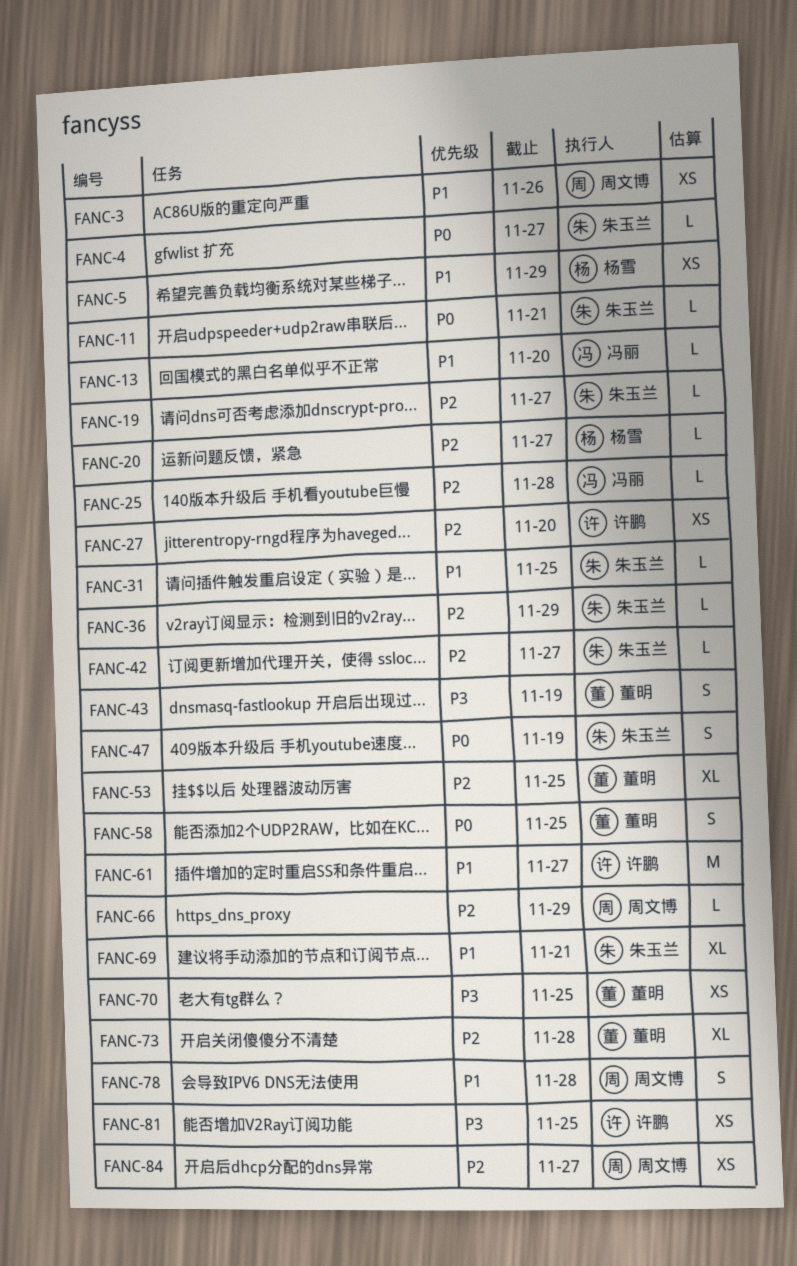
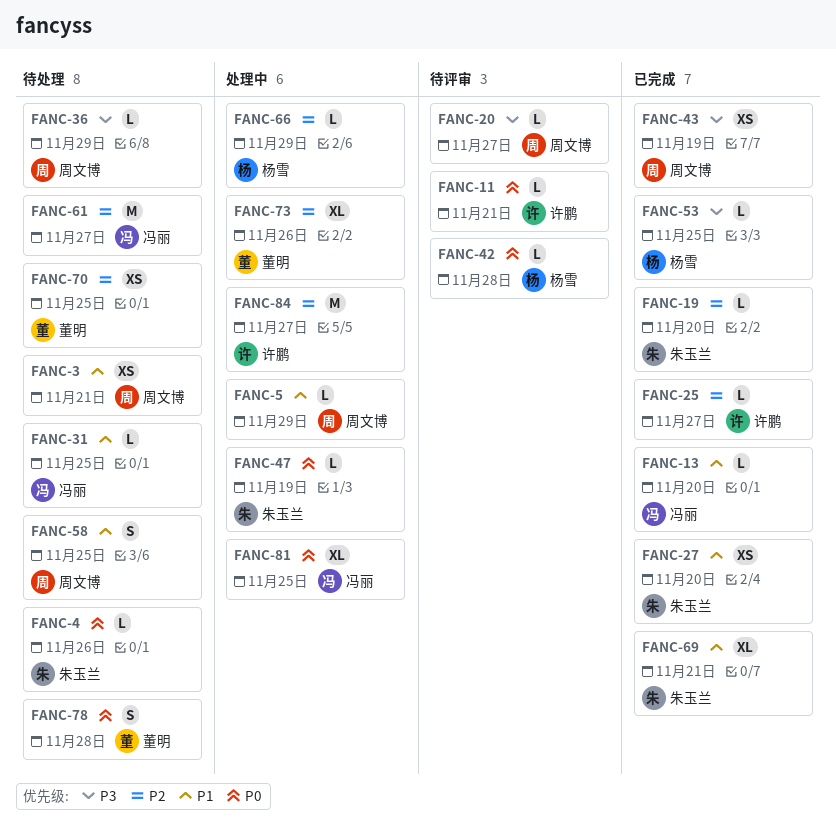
FANC-3, due: Nov 26 -> Nov 21
FANC-4, due: Nov 27 -> Nov 26
FANC-5, owner: 杨雪 -> 周文博
FANC-5, estimate: XS -> L
FANC-11, owner: 朱玉兰 -> 许鹏
FANC-19, due: Nov 27 -> Nov 20
FANC-20, owner: 杨雪 -> 周文博
FANC-20, priority: P2 -> P3
FANC-25, owner: 冯丽 -> 许鹏
FANC-25, due: Nov 28 -> Nov 27
FANC-27, owner: 许鹏 -> 朱玉兰
FANC-27, priority: P2 -> P1
FANC-31, owner: 朱玉兰 -> 冯丽
FANC-36, owner: 朱玉兰 -> 周文博
FANC-36, priority: P2 -> P3
FANC-42, owner: 朱玉兰 -> 杨雪
FANC-42, priority: P2 -> P0
FANC-42, due: Nov 27 -> Nov 28
FANC-43, owner: 董明 -> 周文博
FANC-43, estimate: S -> XS
FANC-47, estimate: S -> L
FANC-53, owner: 董明 -> 杨雪
FANC-53, priority: P2 -> P3
FANC-53, estimate: XL -> L
FANC-58, owner: 董明 -> 周文博
FANC-58, priority: P0 -> P1
FANC-61, owner: 许鹏 -> 冯丽
FANC-61, priority: P1 -> P2
FANC-66, owner: 周文博 -> 杨雪
FANC-70, priority: P3 -> P2
FANC-73, due: Nov 28 -> Nov 26
FANC-78, owner: 周文博 -> 董明
FANC-78, priority: P1 -> P0
FANC-81, owner: 许鹏 -> 冯丽
FANC-81, priority: P3 -> P0
FANC-81, estimate: XS -> XL
FANC-84, owner: 周文博 -> 许鹏
FANC-84, estimate: XS -> M

